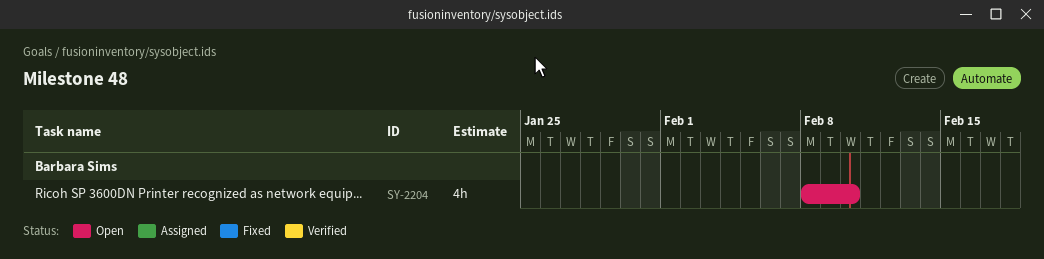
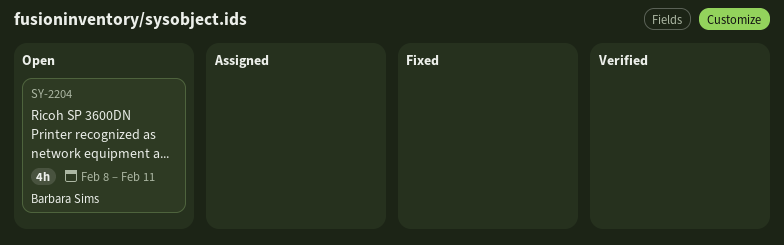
SY-2204, due: Feb 10 -> Feb 11

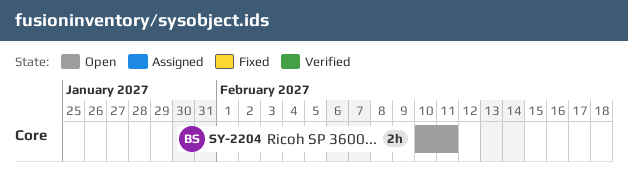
SY-2204, estimate: 4h -> 2h
SY-2204, start: Feb 8 -> Feb 10

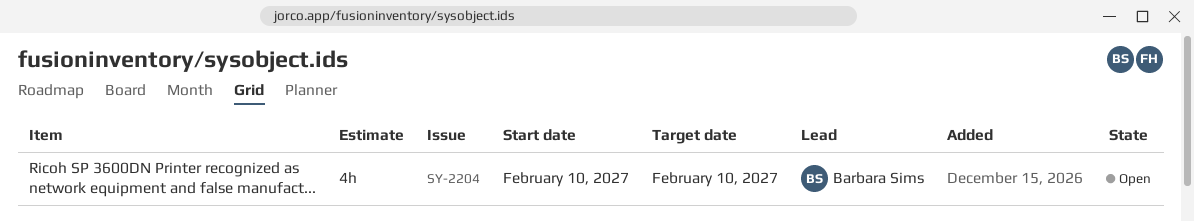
SY-2204, estimate: 2h -> 4h
SY-2204, due: Feb 11 -> Feb 10

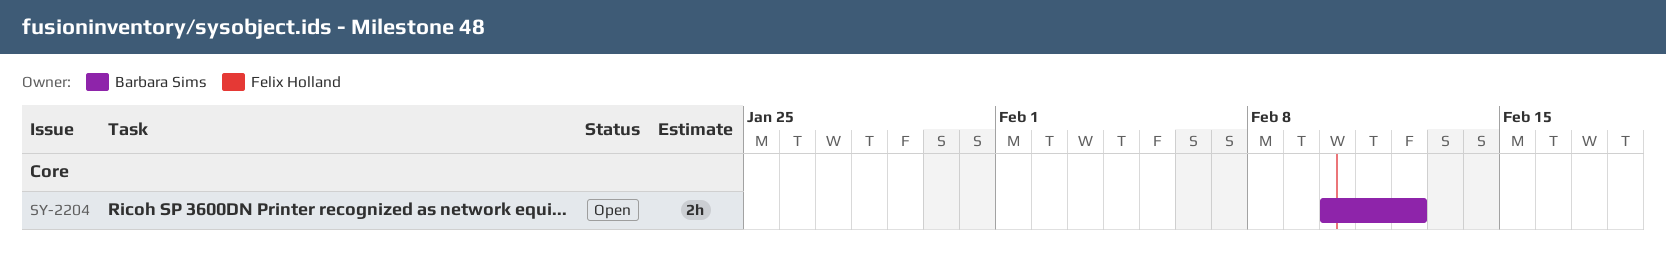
SY-2204, estimate: 4h -> 2h
SY-2204, due: Feb 10 -> Feb 12

